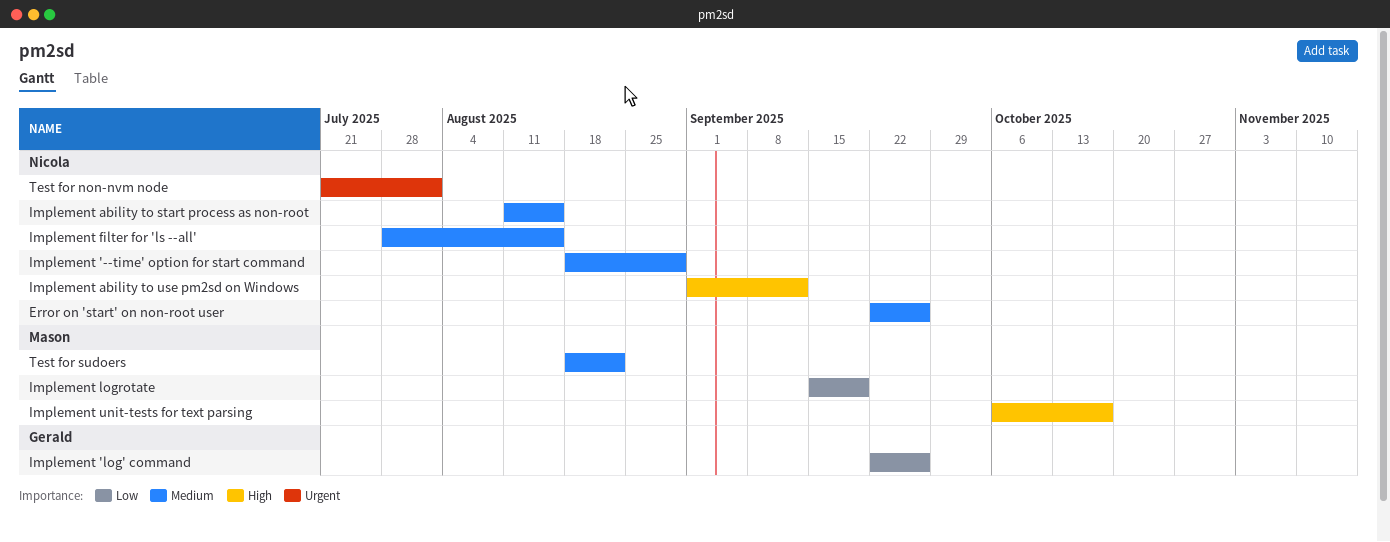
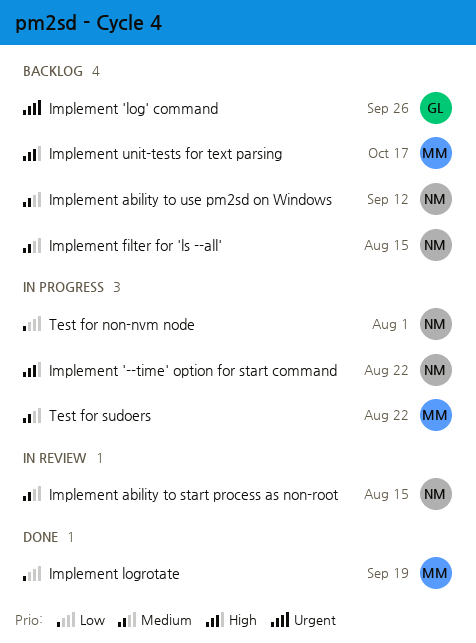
Error on 'start' on non-root user: present -> none
Implement '--time' option for start command, priority: Medium -> High
Implement '--time' option for start command, due: Aug 29 -> Aug 22
Implement 'log' command, priority: Low -> Urgent
Implement ability to use pm2sd on Windows, priority: High -> Medium
Test for non-nvm node, priority: Urgent -> Low

